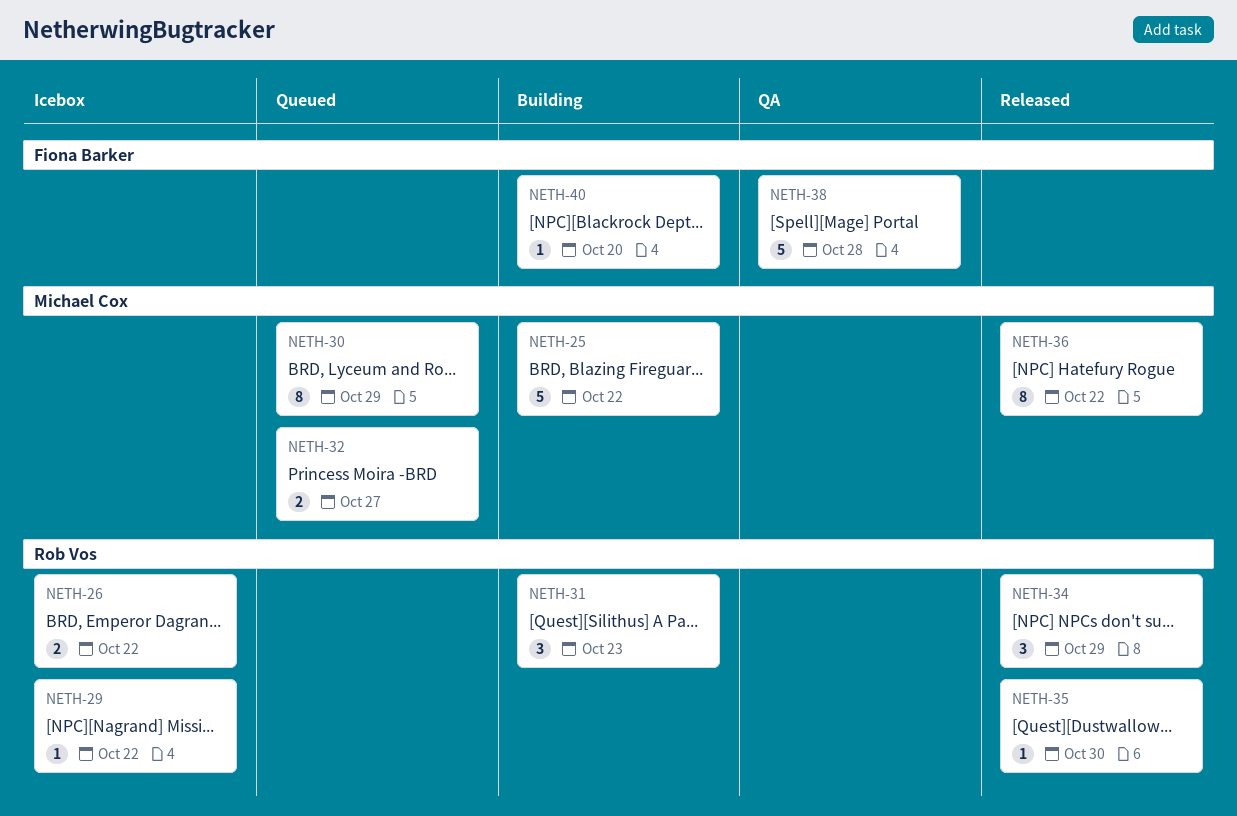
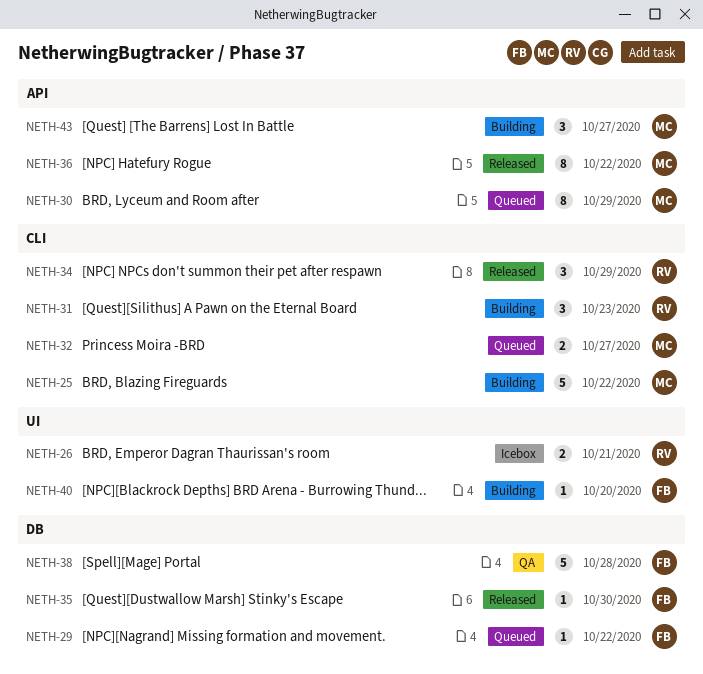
NETH-26, due: Oct 22 -> Oct 21
NETH-29, status: Icebox -> Queued
NETH-29, owner: Rob Vos -> Fiona Barker
NETH-35, owner: Rob Vos -> Fiona Barker
NETH-43: none -> present

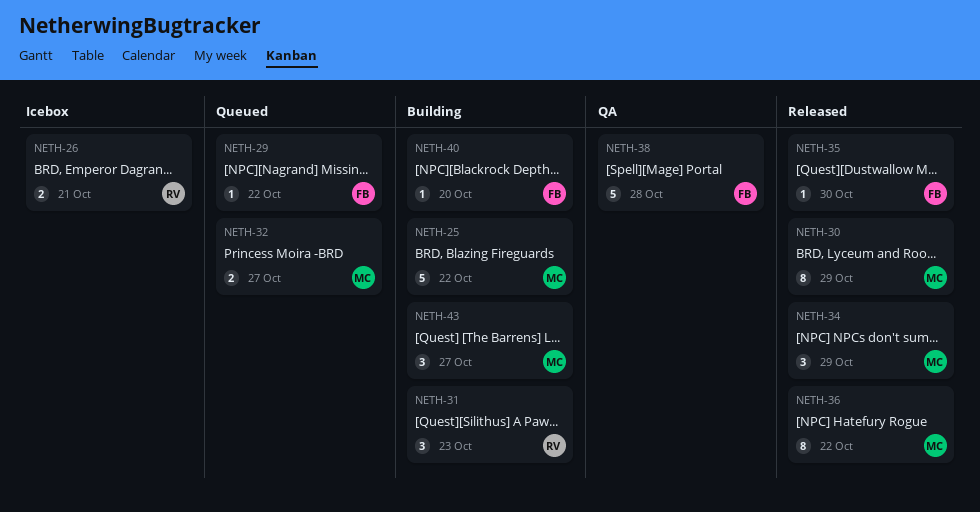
NETH-30, status: Queued -> Released
NETH-34, owner: RV -> MC

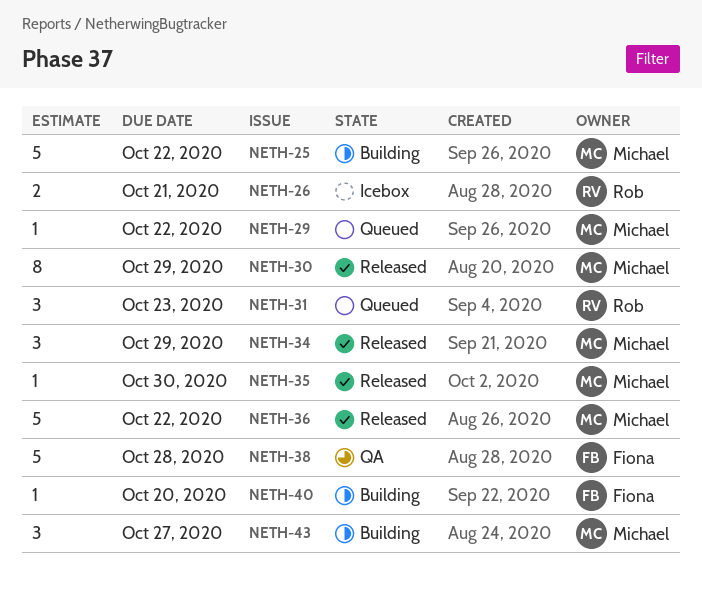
NETH-29, owner: Fiona -> Michael
NETH-31, status: Building -> Queued
NETH-32: present -> none
NETH-35, owner: Fiona -> Michael
NETH-36, estimate: 8 -> 5

